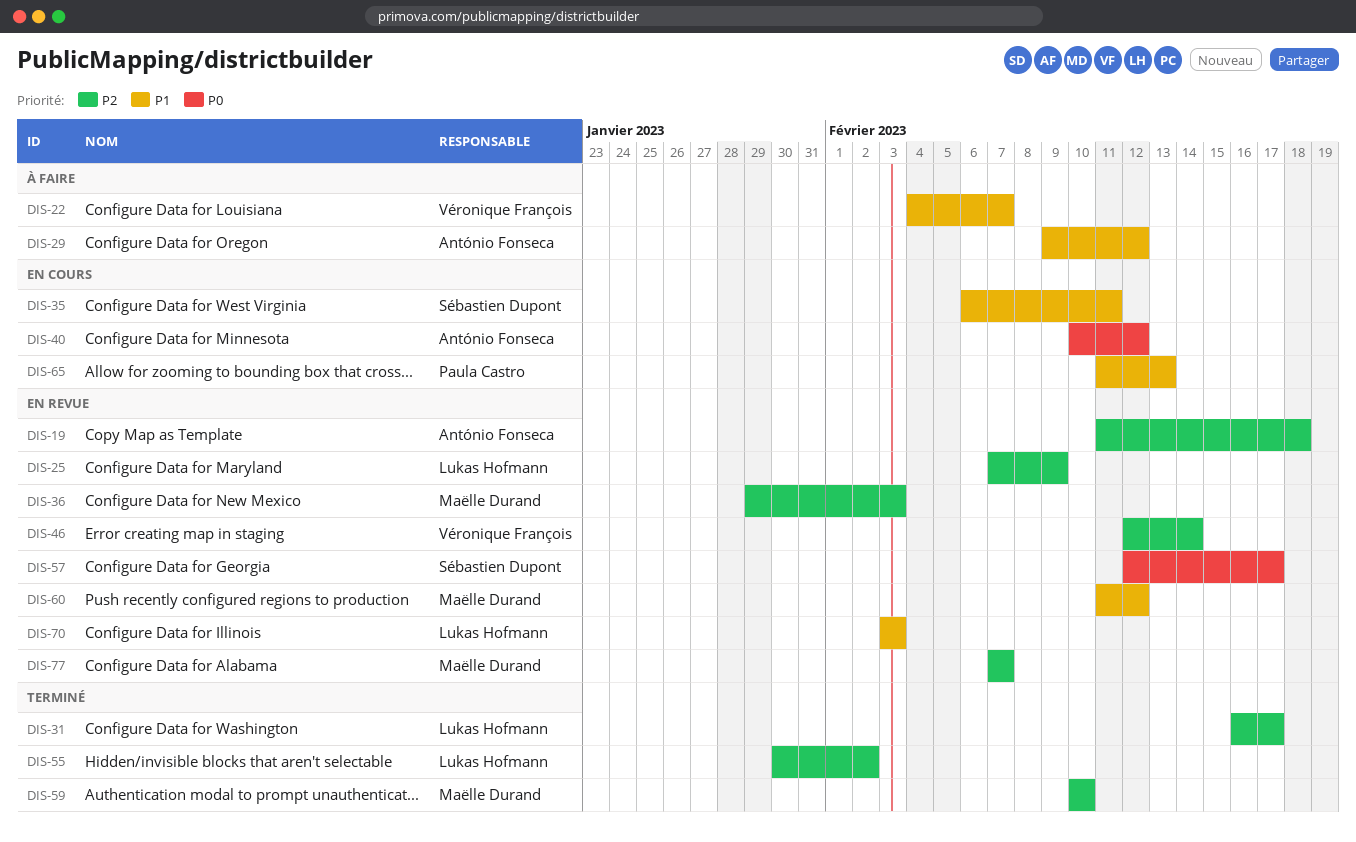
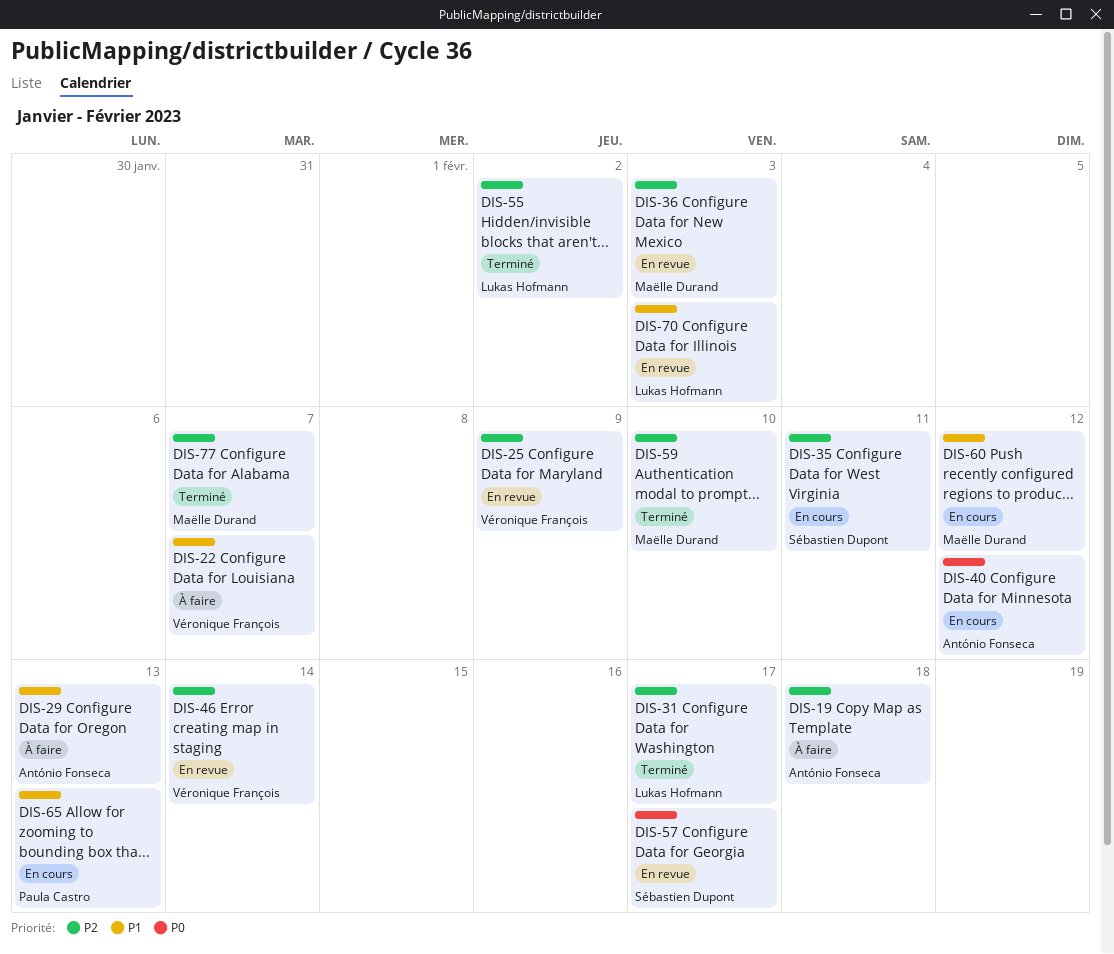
DIS-19, status: En revue -> À faire
DIS-25, owner: Lukas Hofmann -> Véronique François
DIS-29, due: Feb 12 -> Feb 13
DIS-35, priority: P1 -> P2
DIS-60, status: En revue -> En cours
DIS-77, status: En revue -> Terminé

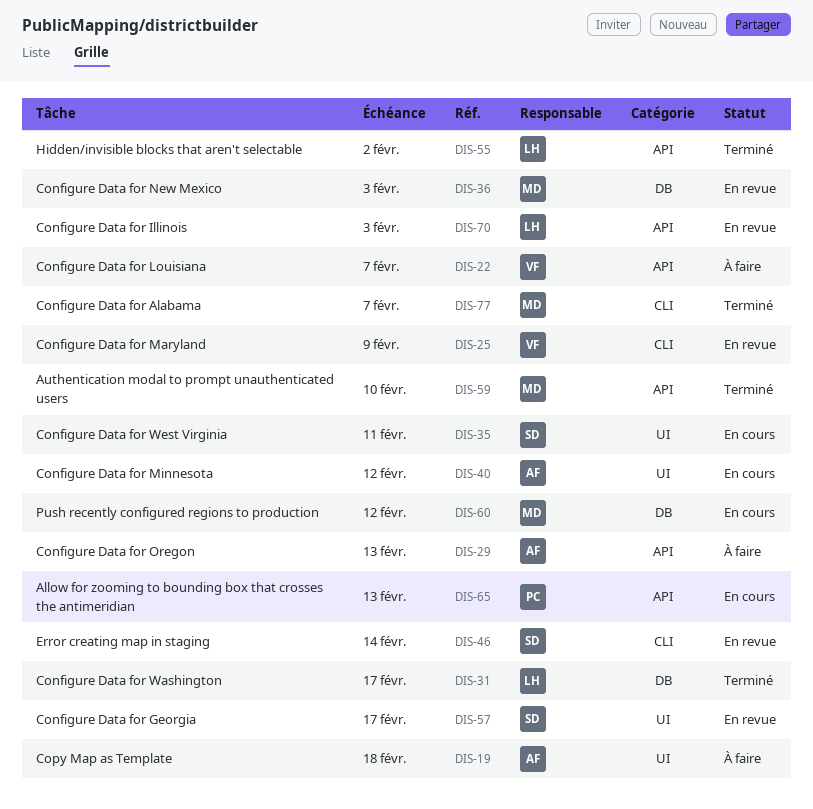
DIS-46, owner: Véronique François -> Sébastien Dupont

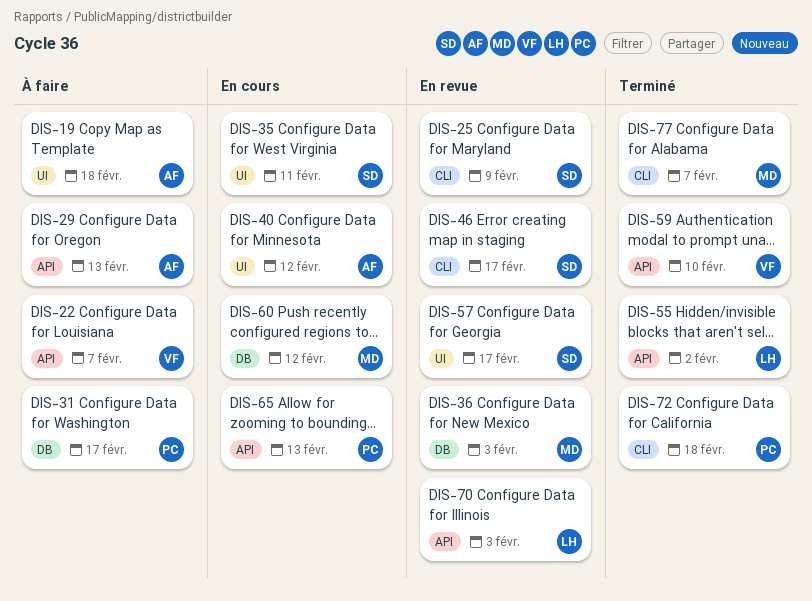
DIS-25, owner: VF -> SD
DIS-31, status: Terminé -> À faire
DIS-31, owner: LH -> PC
DIS-46, due: Feb 14 -> Feb 17
DIS-59, owner: MD -> VF
DIS-72: none -> present

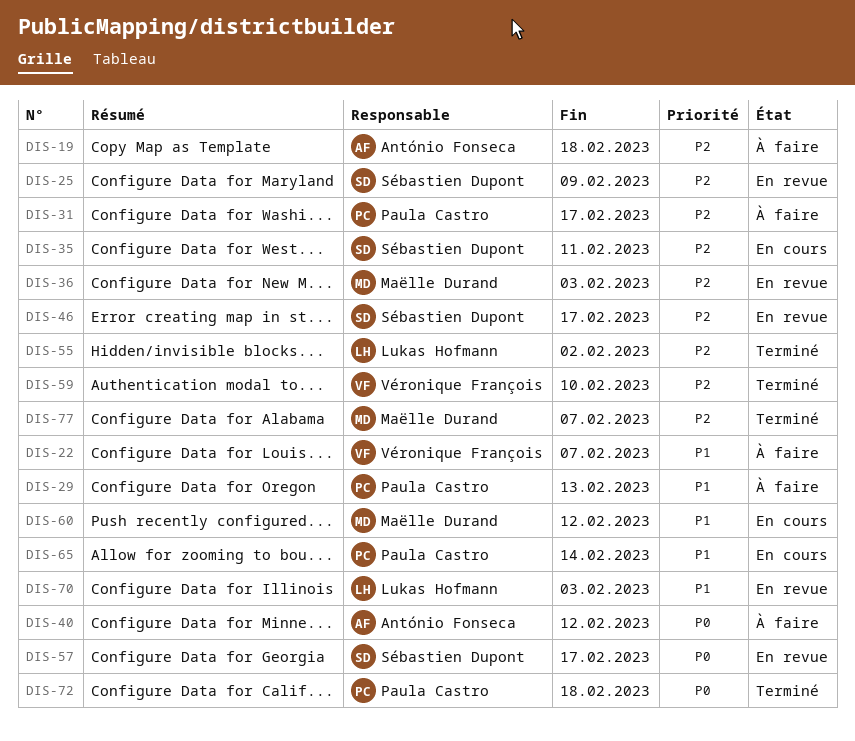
DIS-29, owner: António Fonseca -> Paula Castro
DIS-40, status: En cours -> À faire
DIS-65, due: Feb 13 -> Feb 14

